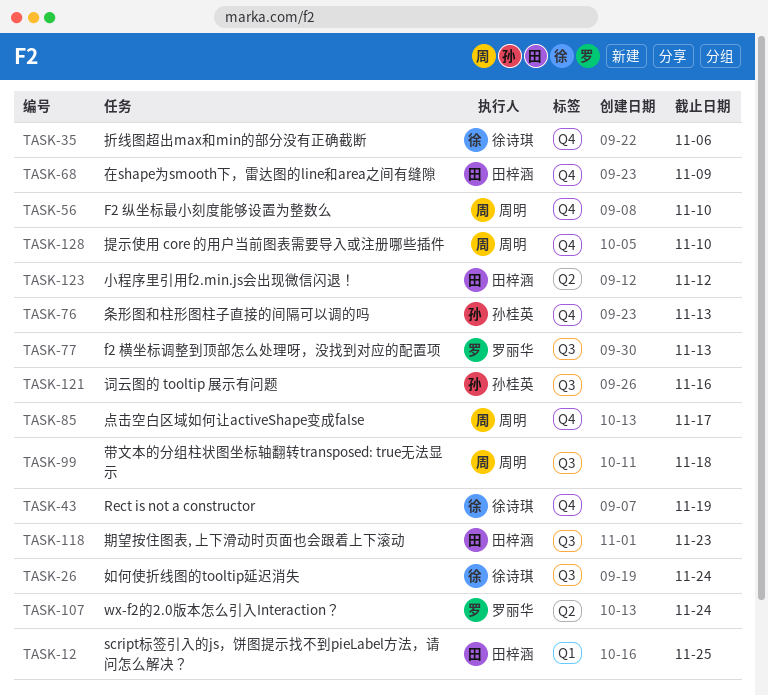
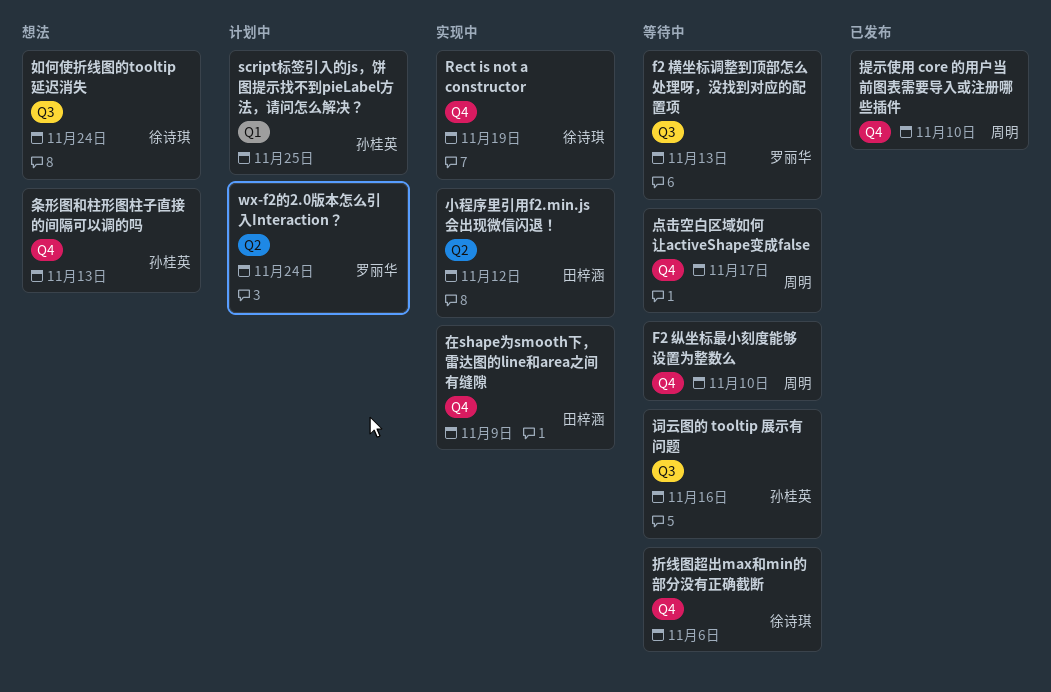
script标签引入的js，饼图提示找不到pieLabel方法，请问怎么解决？, owner: 田梓涵 -> 孙桂英
带文本的分组柱状图坐标轴翻转transposed: true无法显示: present -> none
期望按住图表, 上下滑动时页面也会跟着上下滚动: present -> none

